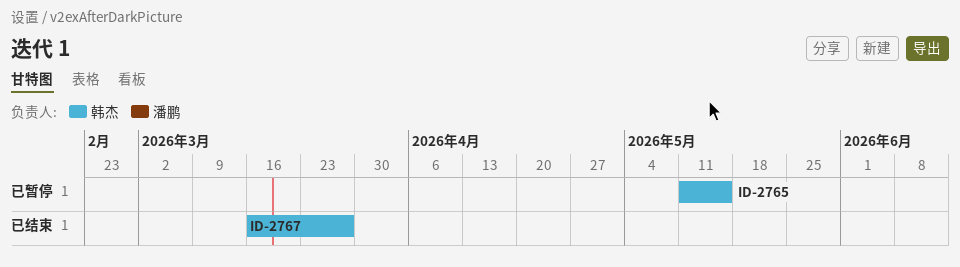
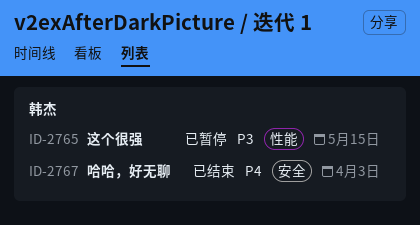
ID-2767, due: Mar 27 -> Apr 3

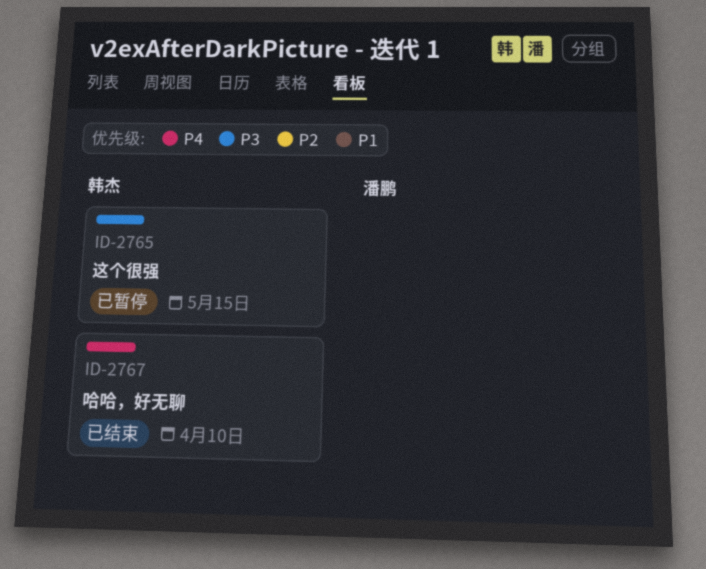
ID-2767, due: Apr 3 -> Apr 10

